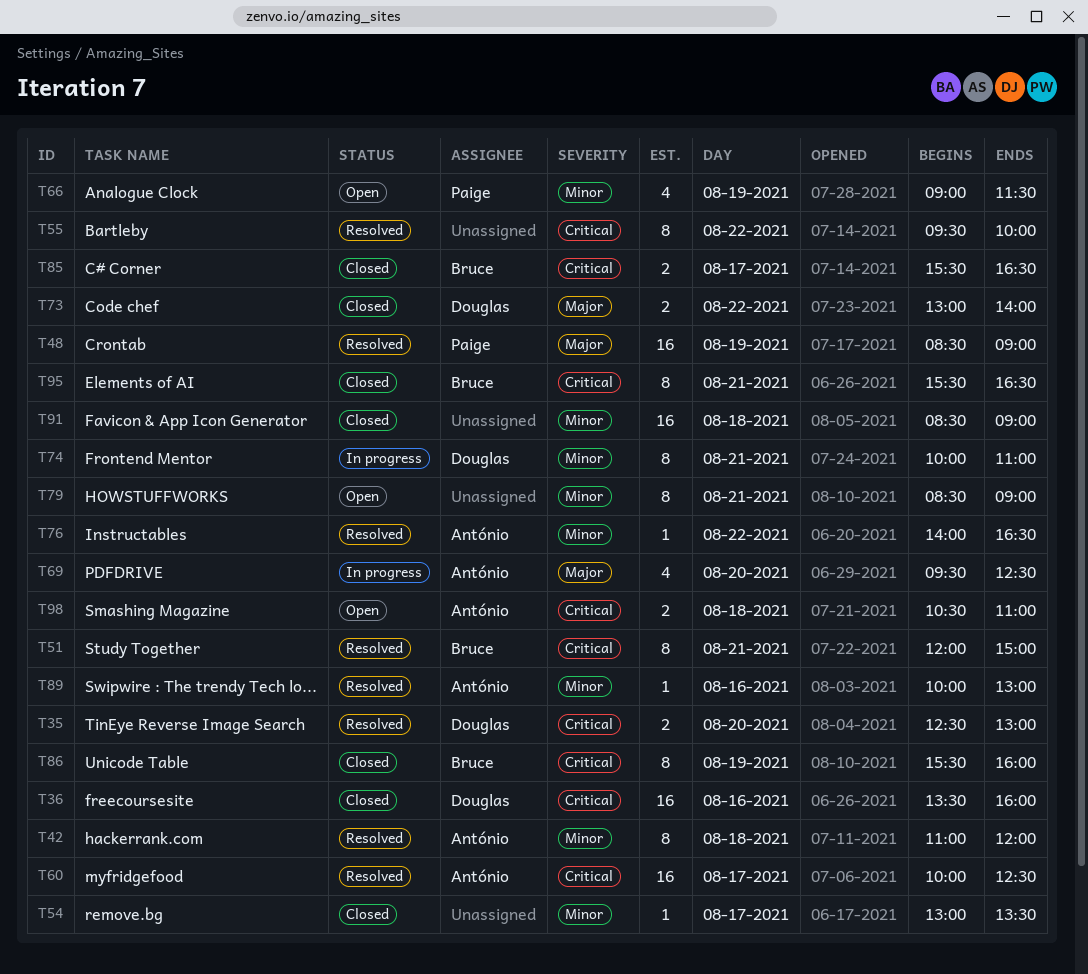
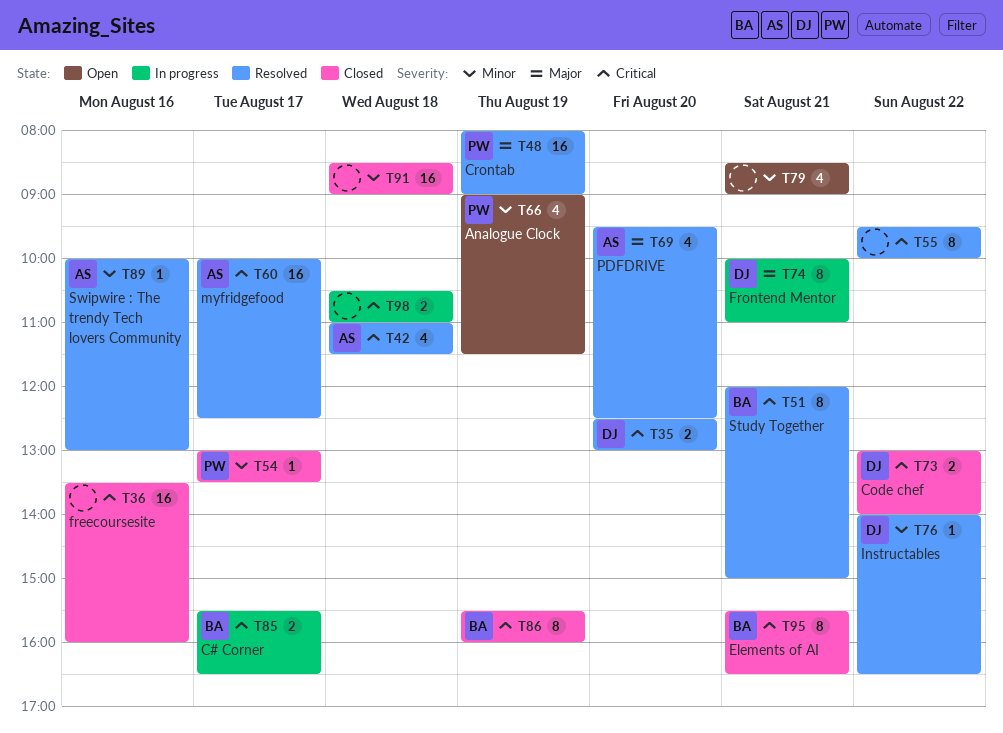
T36, owner: Douglas -> none
T42, priority: Minor -> Critical
T42, estimate: 8 -> 4
T42, ends: 12:00 -> 11:30
T48, begins: 08:30 -> 08:00
T54, owner: none -> Paige
T69, status: In progress -> Resolved
T73, priority: Major -> Critical
T74, priority: Minor -> Major
T76, owner: António -> Douglas
T79, estimate: 8 -> 4
T85, status: Closed -> In progress
T98, status: Open -> In progress
T98, owner: António -> none

